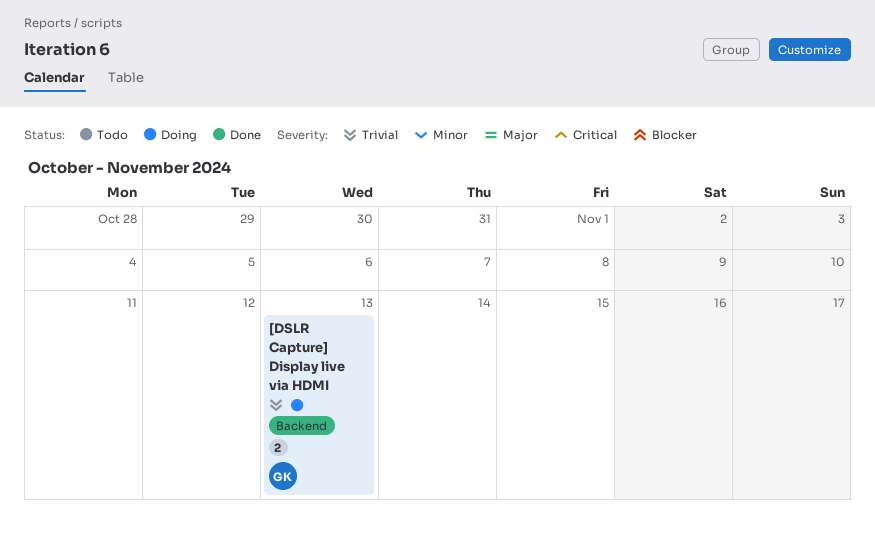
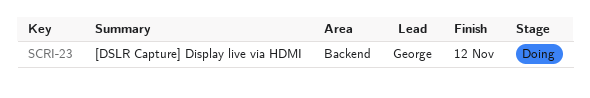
[DSLR Capture] Display live via HDMI, due: Nov 13 -> Nov 12

